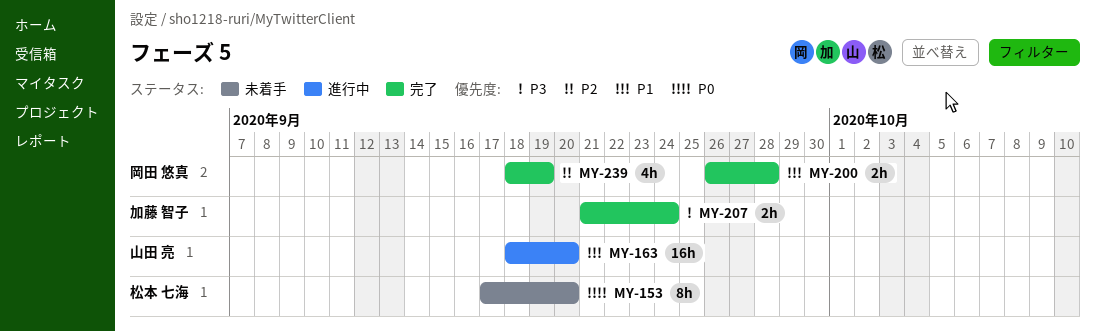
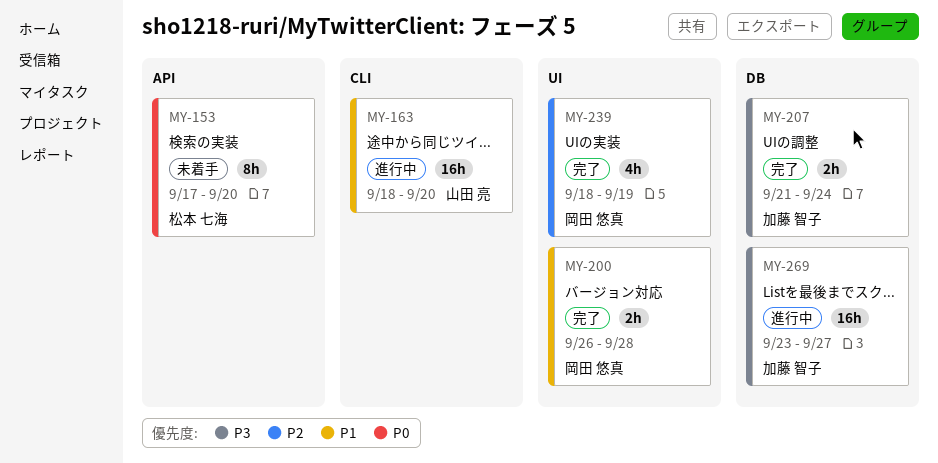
MY-269: none -> present

